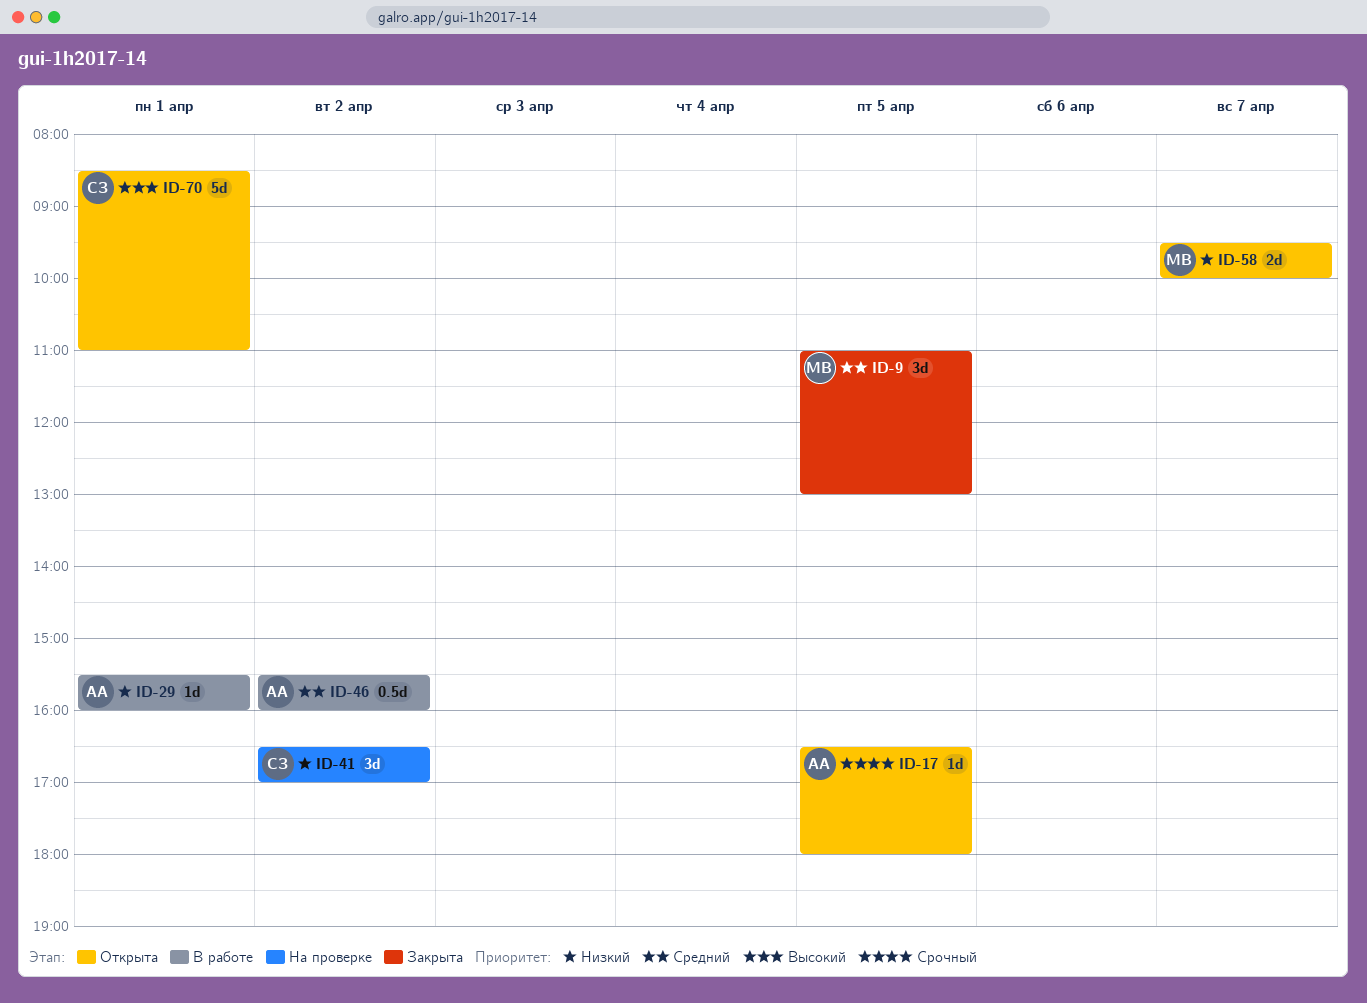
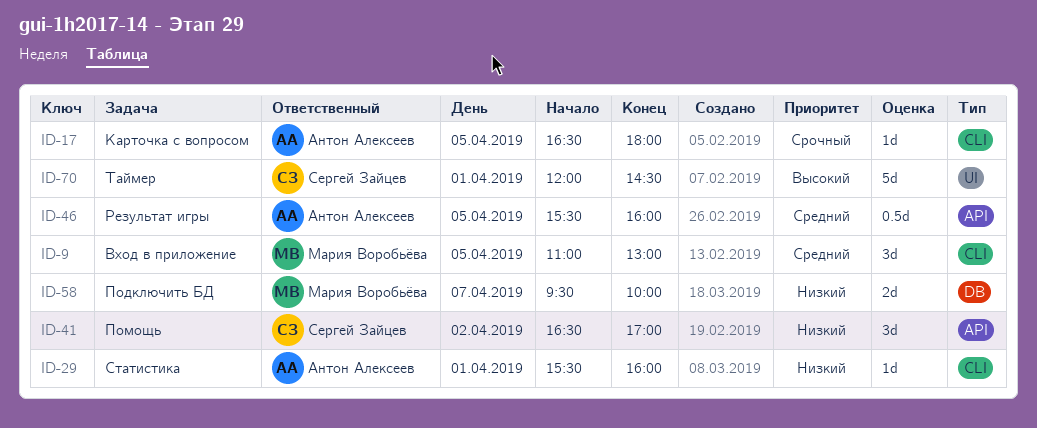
ID-46, day: Apr 2 -> Apr 5
ID-70, begins: 08:30 -> 12:00
ID-70, ends: 11:00 -> 14:30

